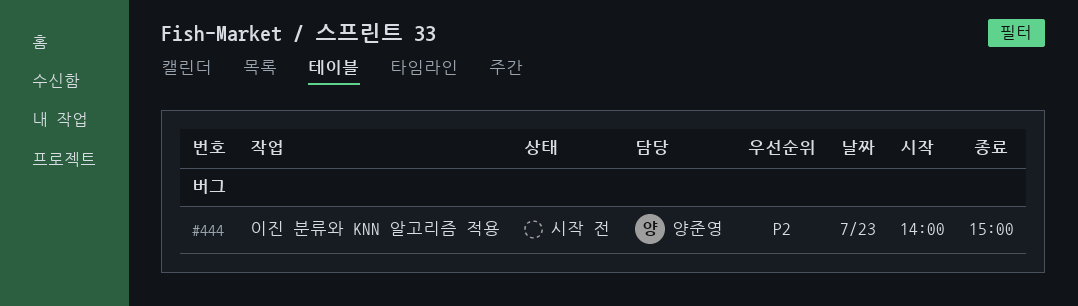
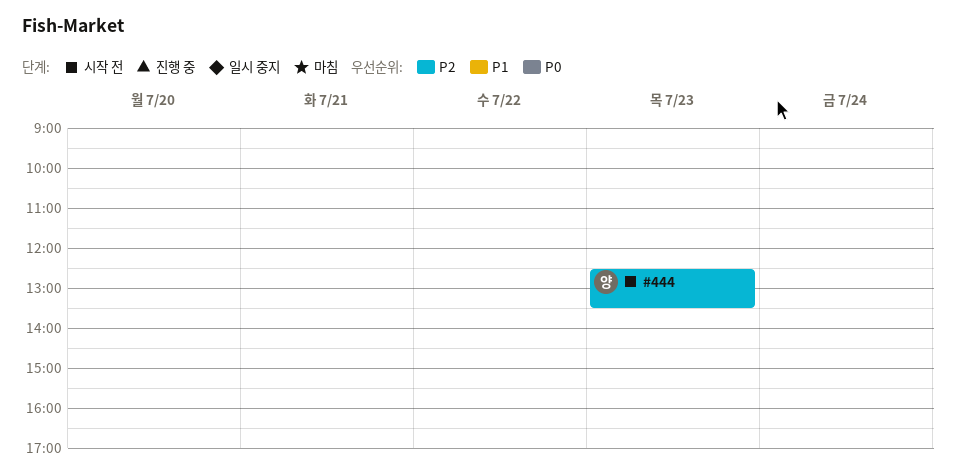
#444, begins: 14:00 -> 12:30
#444, ends: 15:00 -> 13:30

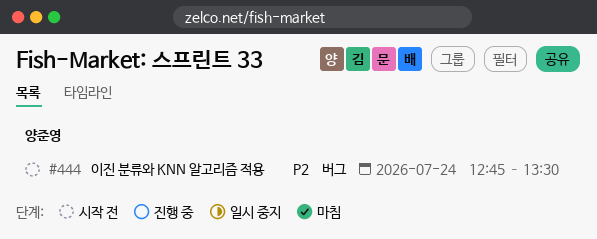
#444, day: Jul 23 -> Jul 24
#444, begins: 12:30 -> 12:45

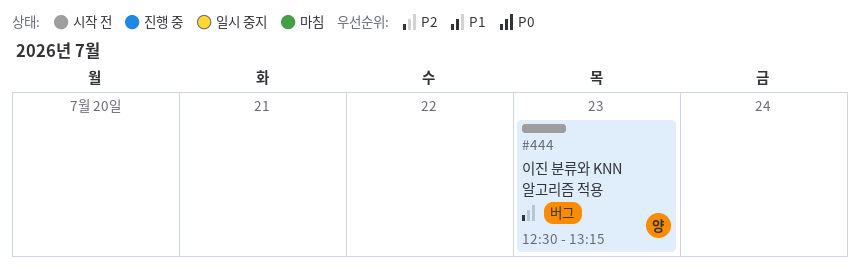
#444, day: Jul 24 -> Jul 23
#444, begins: 12:45 -> 12:30
#444, ends: 13:30 -> 13:15

